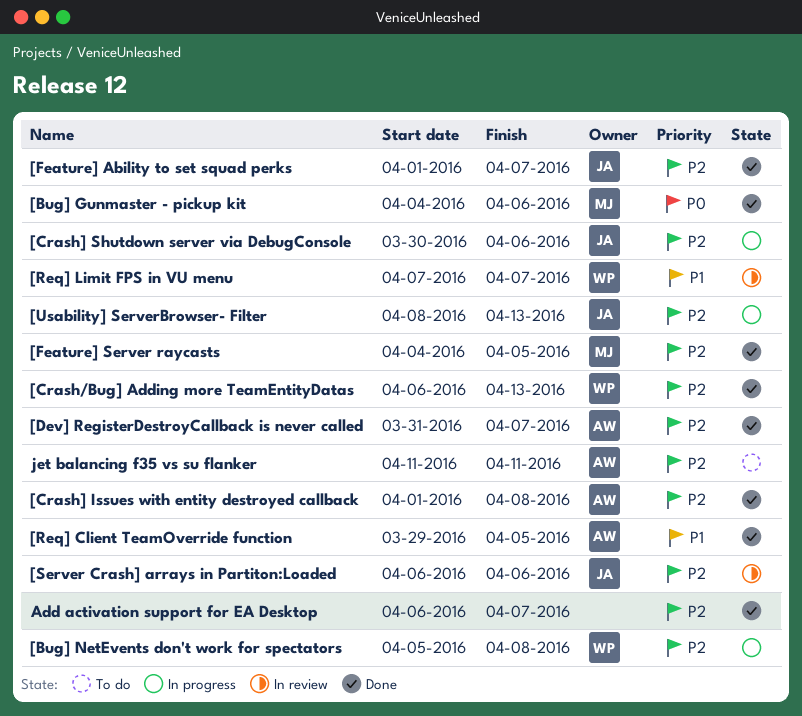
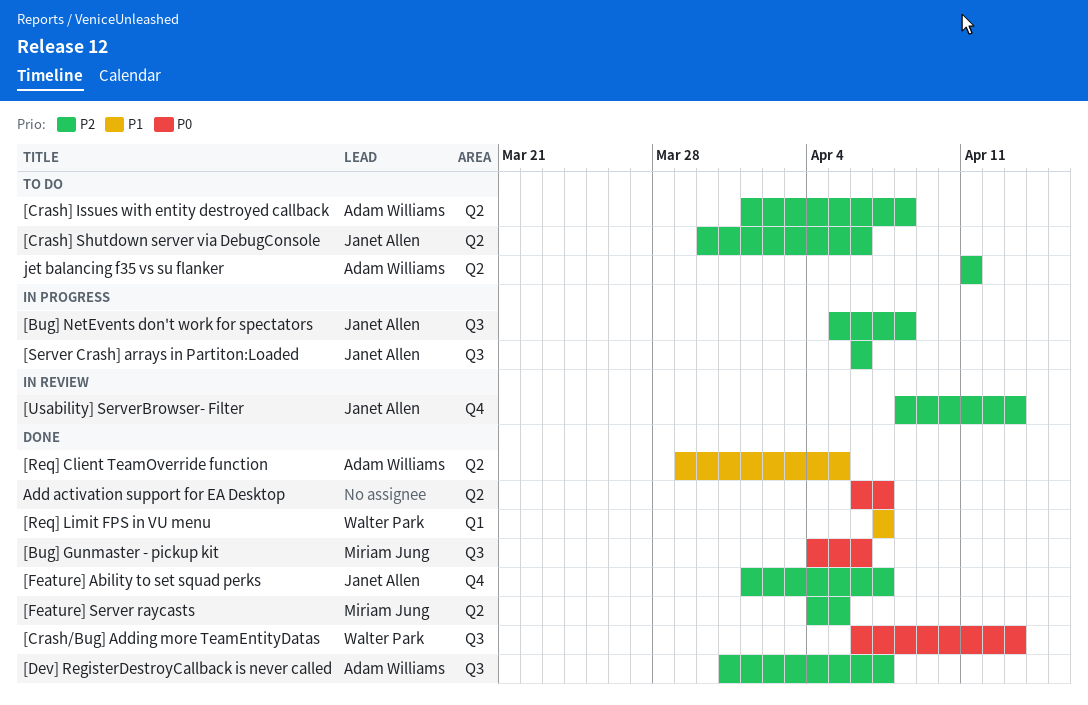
[Bug] NetEvents don't work for spectators, owner: Walter Park -> Janet Allen
[Crash/Bug] Adding more TeamEntityDatas, priority: P2 -> P0
[Crash] Issues with entity destroyed callback, status: Done -> To do
[Crash] Shutdown server via DebugConsole, status: In progress -> To do
[Req] Limit FPS in VU menu, status: In review -> Done
[Server Crash] arrays in Partiton:Loaded, status: In review -> In progress
[Usability] ServerBrowser- Filter, status: In progress -> In review
Add activation support for EA Desktop, priority: P2 -> P0

